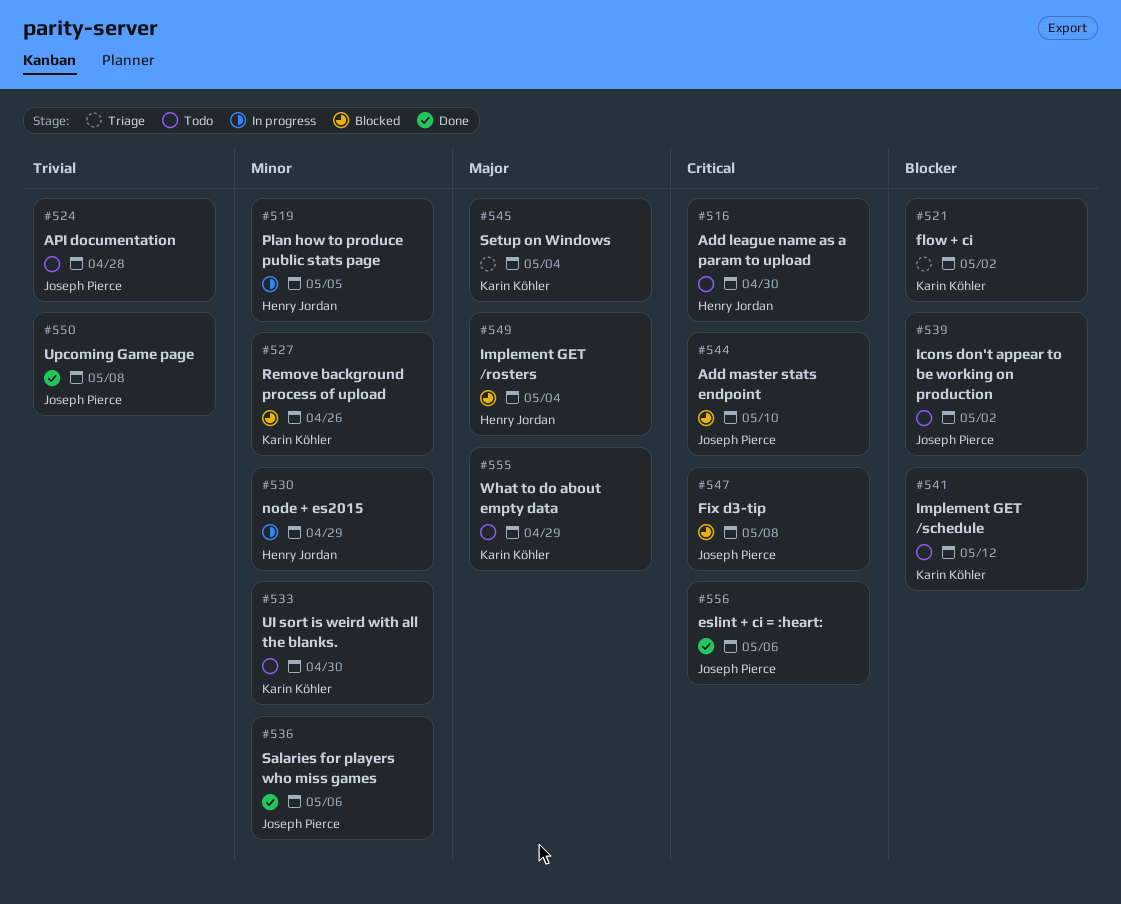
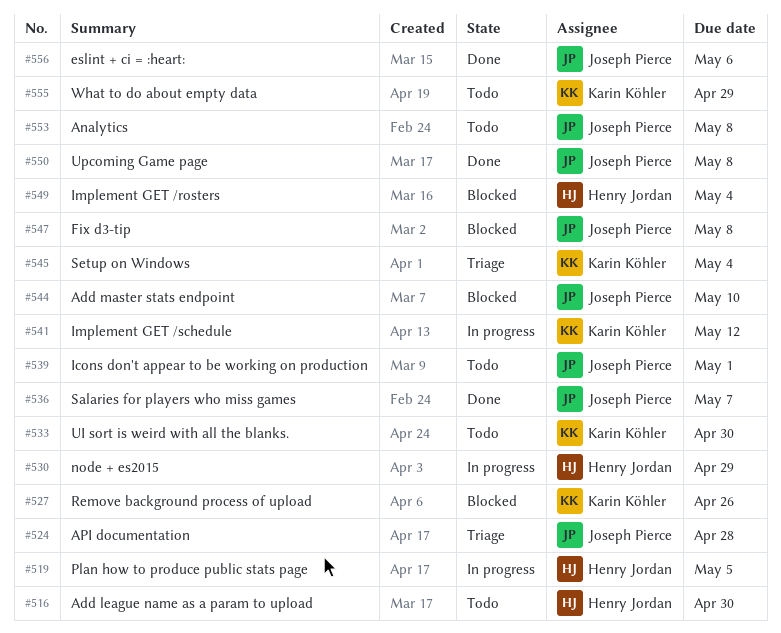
#521: present -> none
#524, status: Todo -> Triage
#536, due: May 6 -> May 7
#539, due: May 2 -> May 1
#541, status: Todo -> In progress
#553: none -> present

